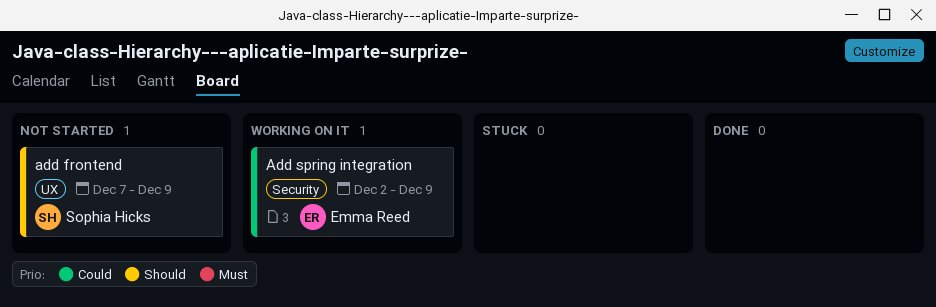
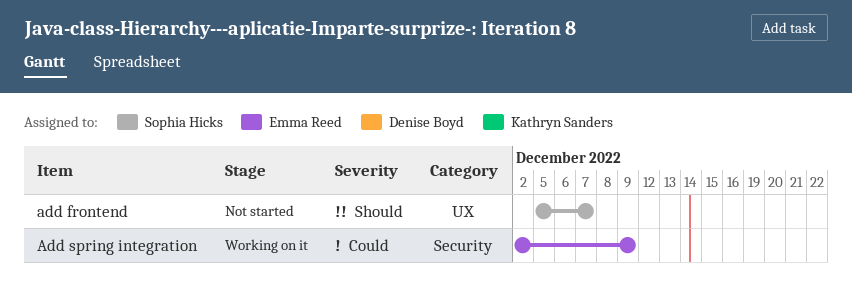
add frontend, start: Dec 7 -> Dec 5
add frontend, due: Dec 9 -> Dec 7

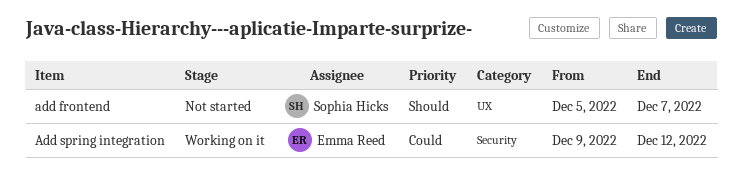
Add spring integration, start: Dec 2 -> Dec 9
Add spring integration, due: Dec 9 -> Dec 12

